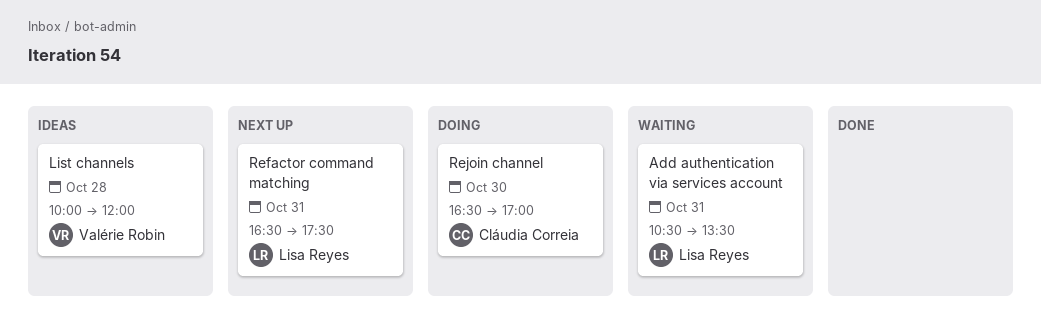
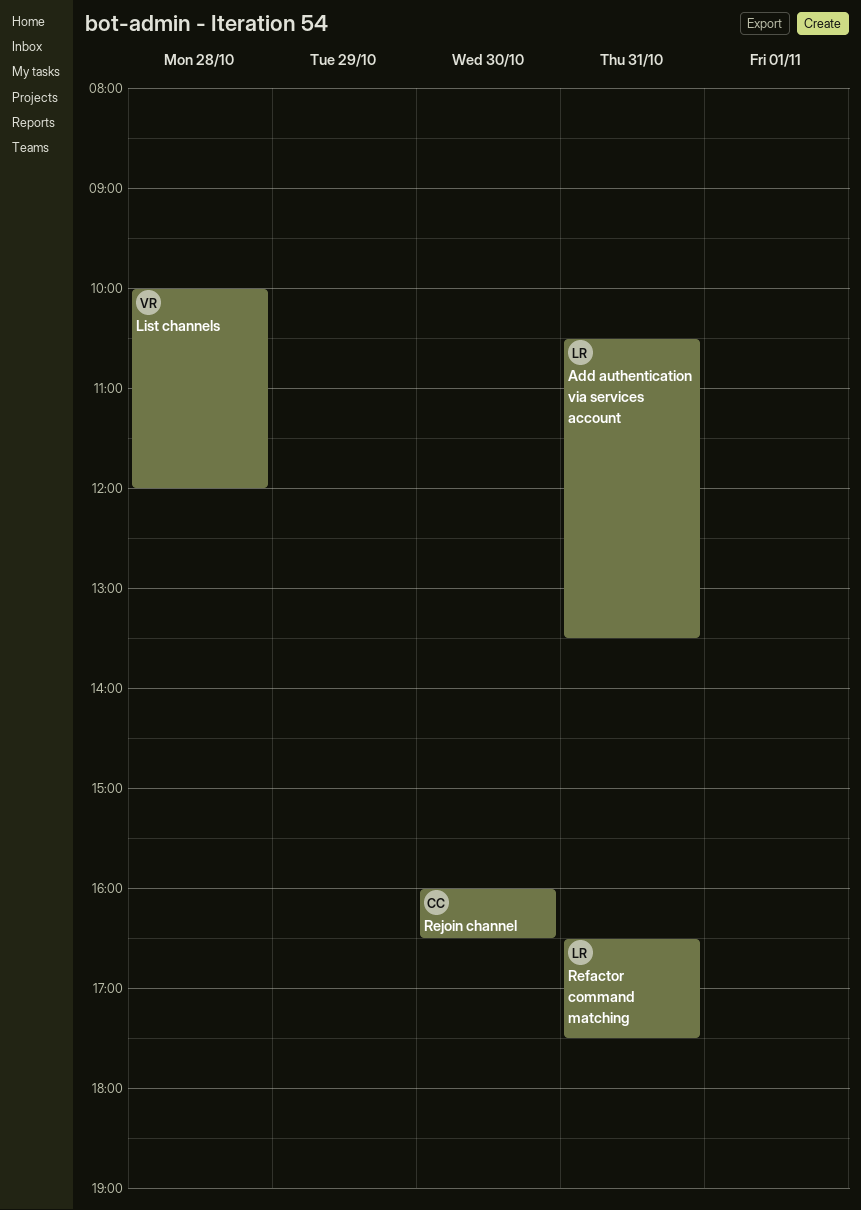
Rejoin channel, begins: 16:30 -> 16:00
Rejoin channel, ends: 17:00 -> 16:30

